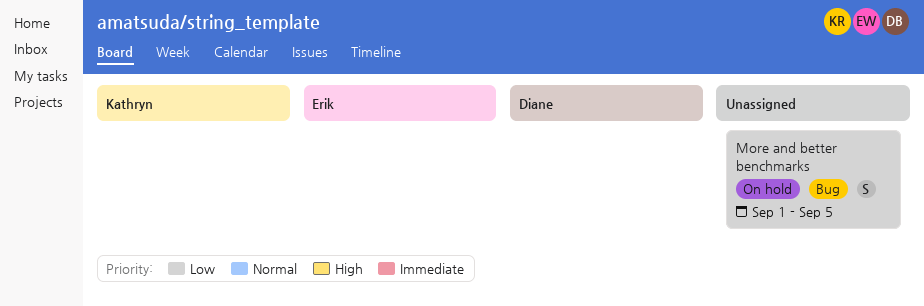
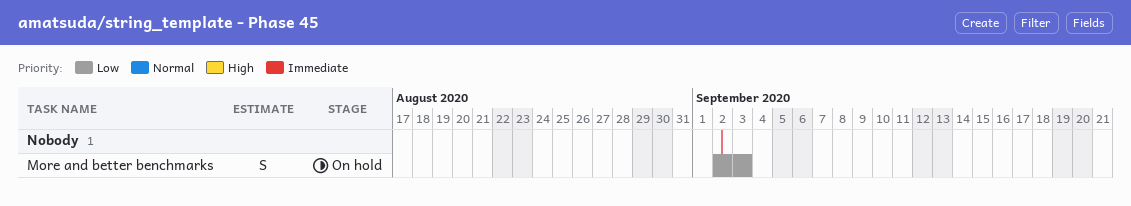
More and better benchmarks, start: Sep 1 -> Sep 2
More and better benchmarks, due: Sep 5 -> Sep 3

